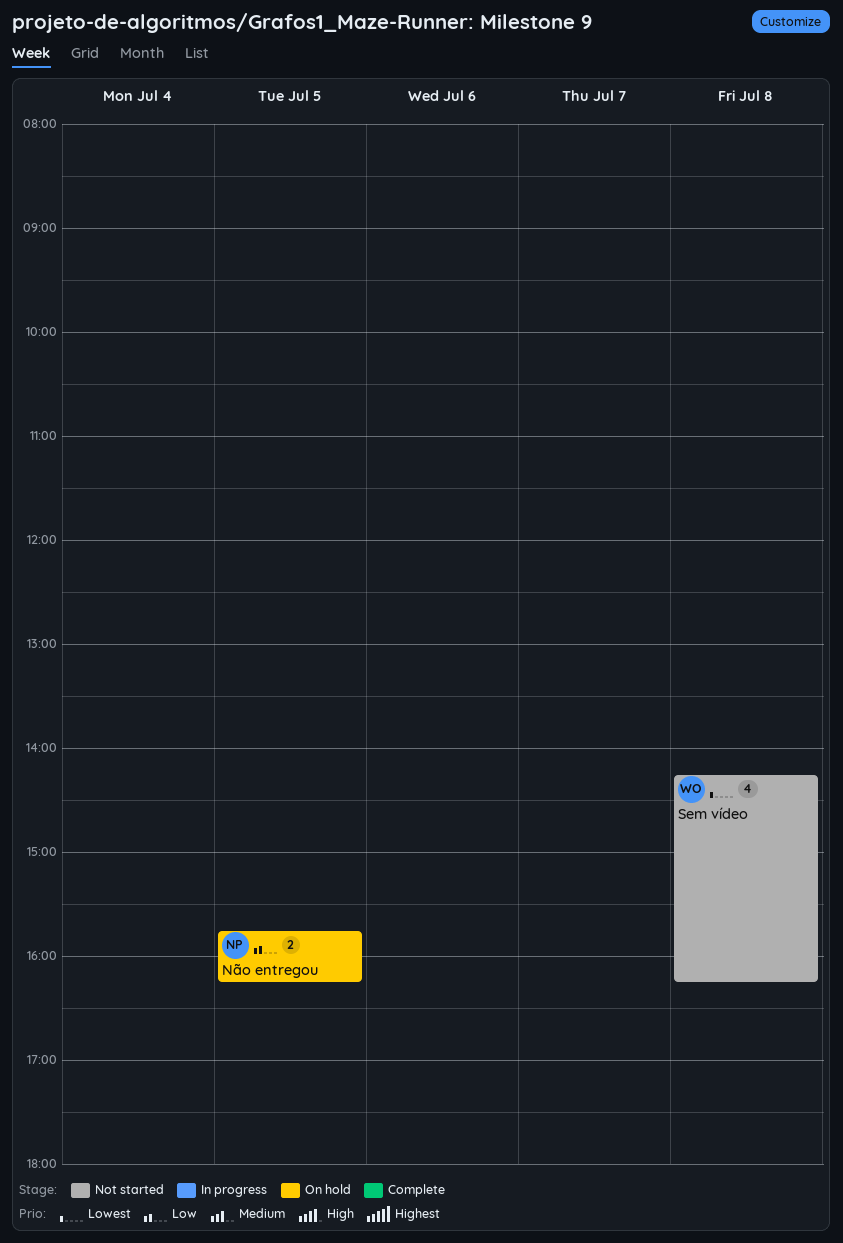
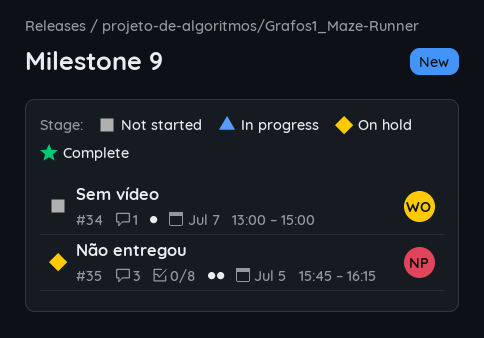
Sem vídeo, estimate: 4 -> 1
Sem vídeo, day: Jul 8 -> Jul 7
Sem vídeo, begins: 14:15 -> 13:00
Sem vídeo, ends: 16:15 -> 15:00

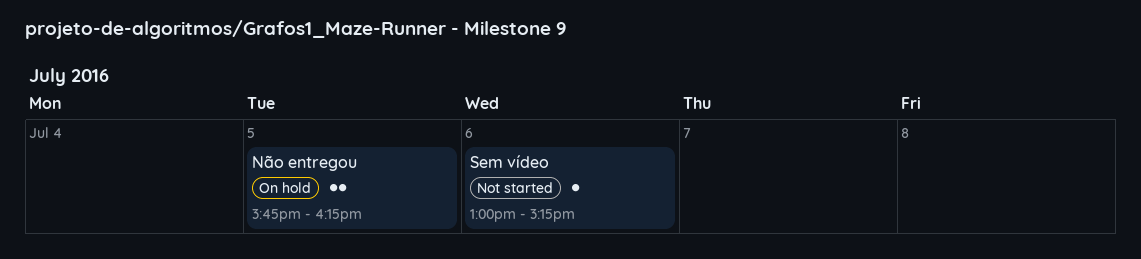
Sem vídeo, day: Jul 7 -> Jul 6
Sem vídeo, ends: 15:00 -> 15:15

